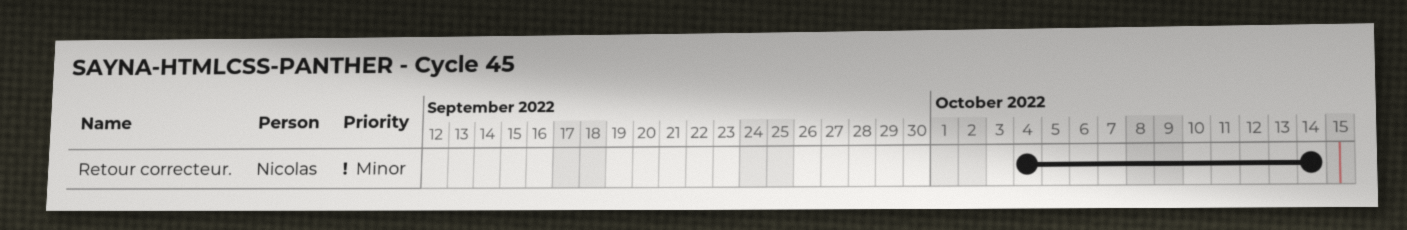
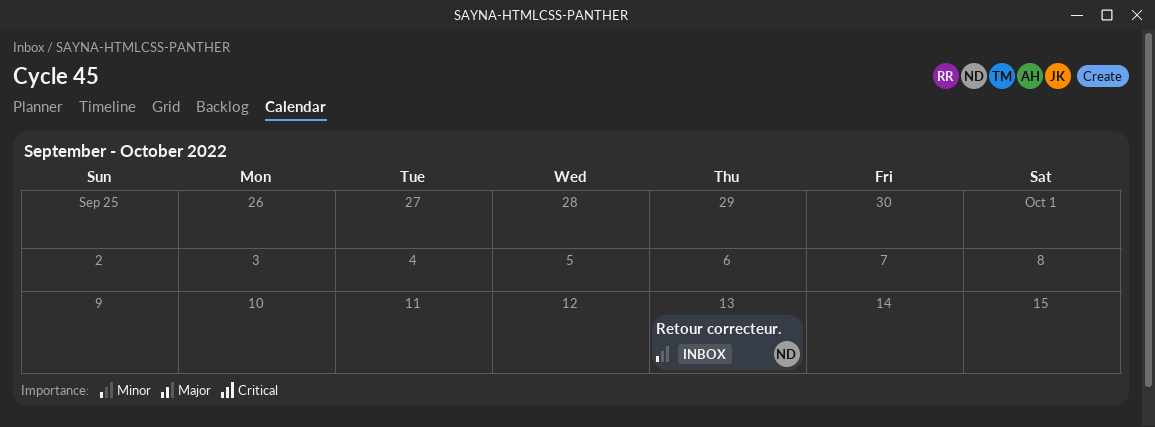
Retour correcteur., due: Oct 14 -> Oct 13

